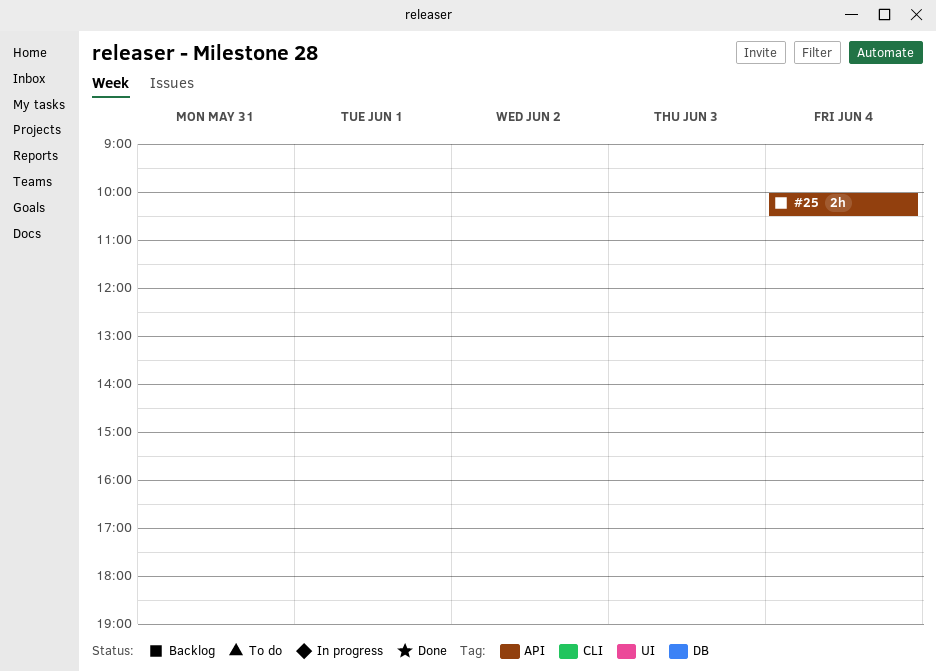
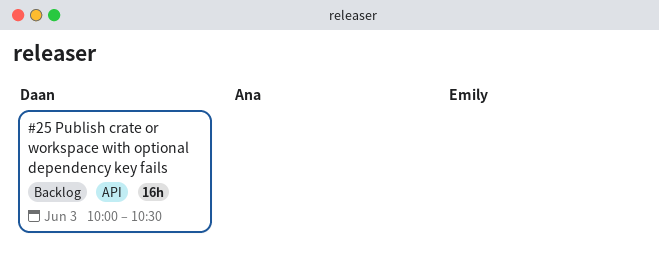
#25, estimate: 2h -> 16h
#25, day: Jun 4 -> Jun 3

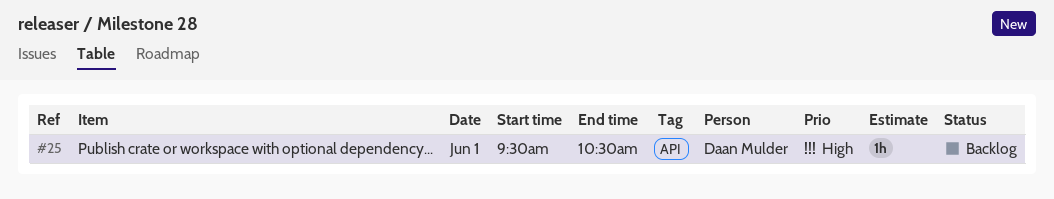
#25, estimate: 16h -> 1h
#25, day: Jun 3 -> Jun 1
#25, begins: 10:00 -> 09:30

